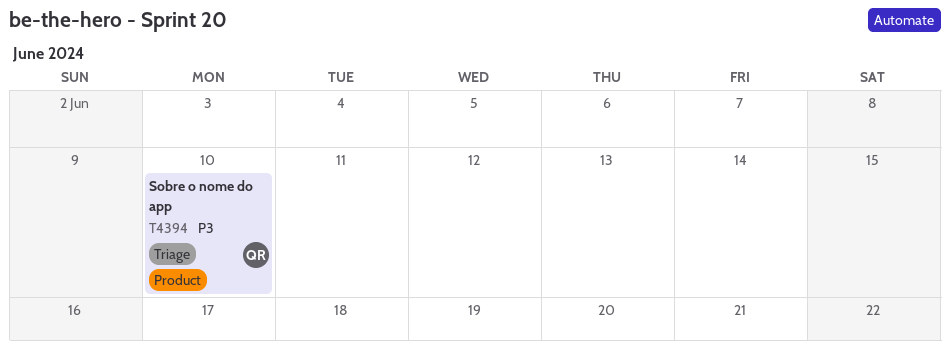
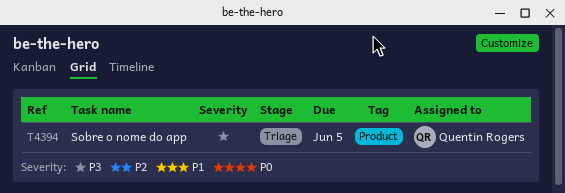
T4394, due: Jun 10 -> Jun 5

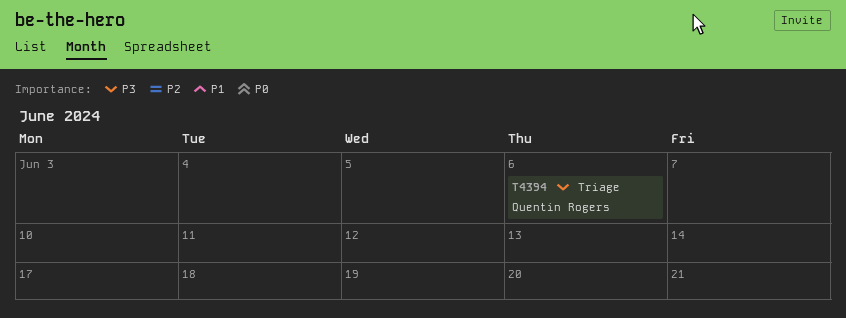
T4394, due: Jun 5 -> Jun 6

